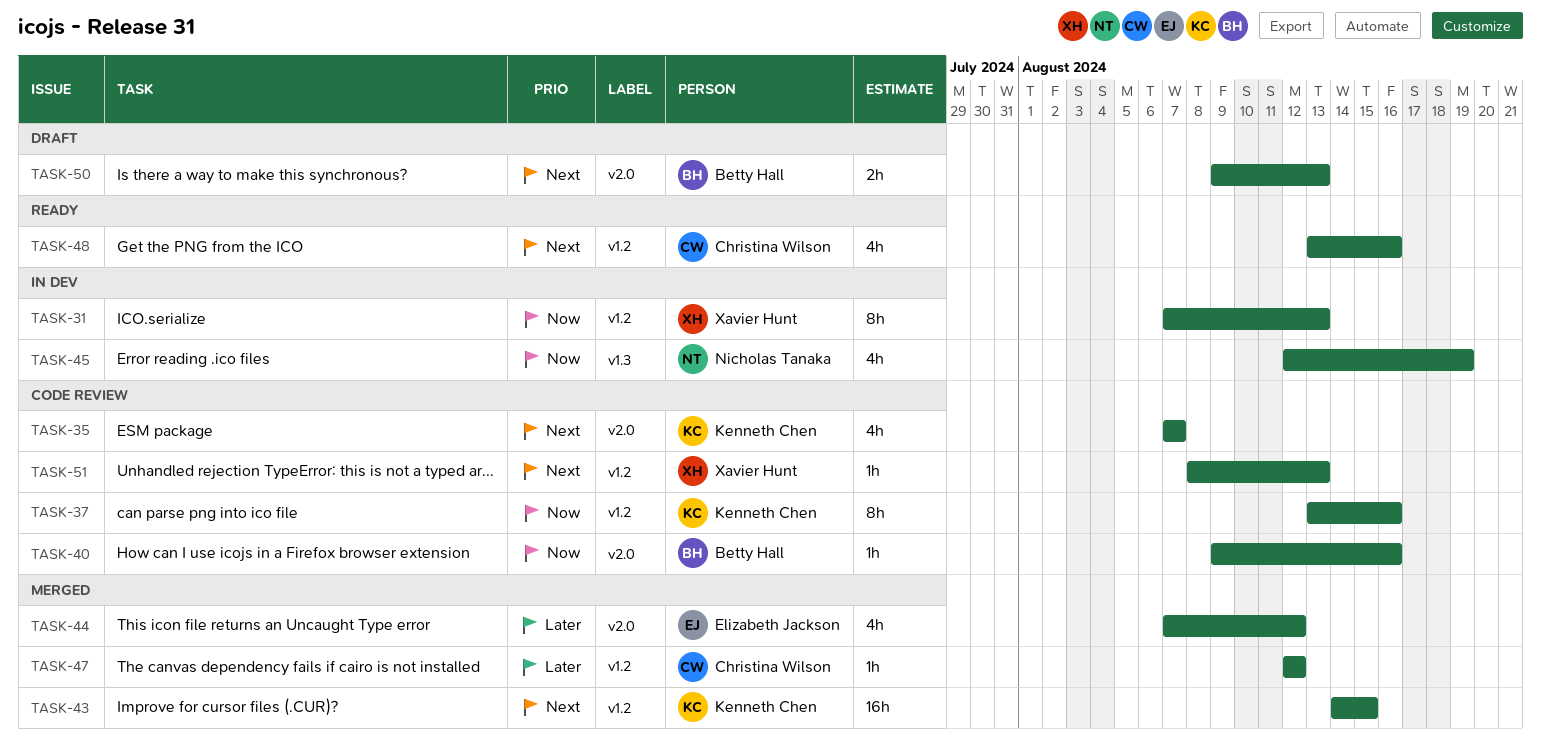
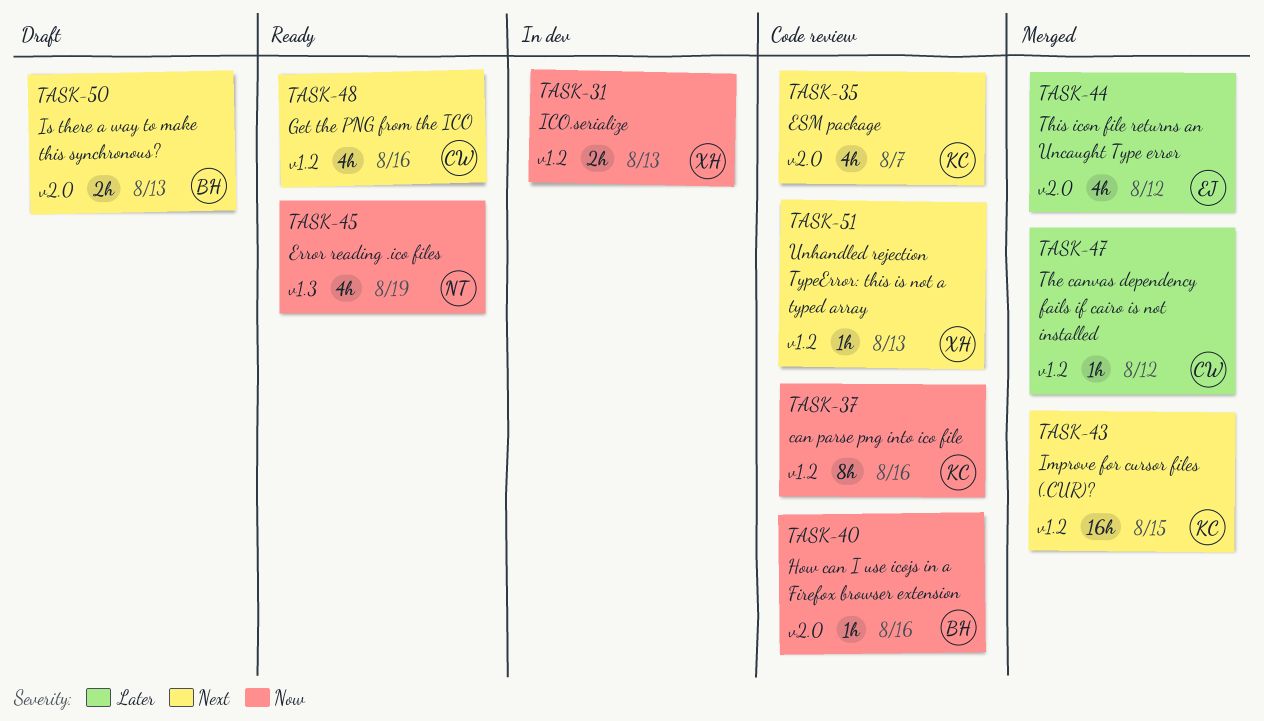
TASK-31, estimate: 8h -> 2h
TASK-45, status: In dev -> Ready

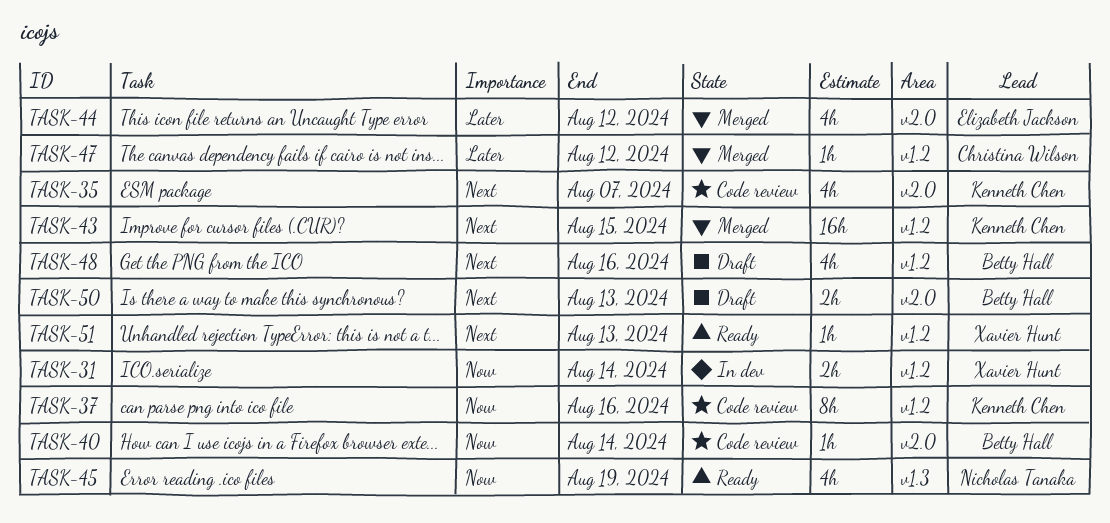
TASK-31, due: Aug 13 -> Aug 14
TASK-40, due: Aug 16 -> Aug 14
TASK-48, status: Ready -> Draft
TASK-48, owner: Christina Wilson -> Betty Hall
TASK-51, status: Code review -> Ready

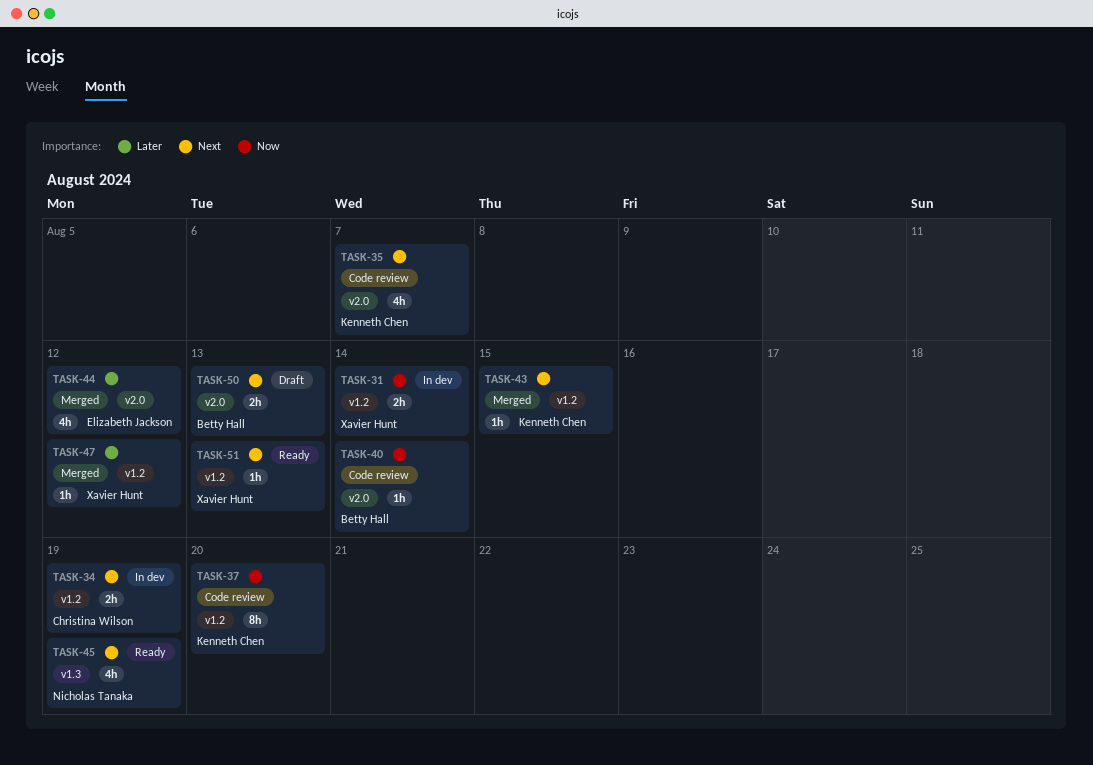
TASK-34: none -> present
TASK-37, due: Aug 16 -> Aug 20
TASK-43, estimate: 16h -> 1h
TASK-45, priority: Now -> Next
TASK-47, owner: Christina Wilson -> Xavier Hunt
TASK-48: present -> none

